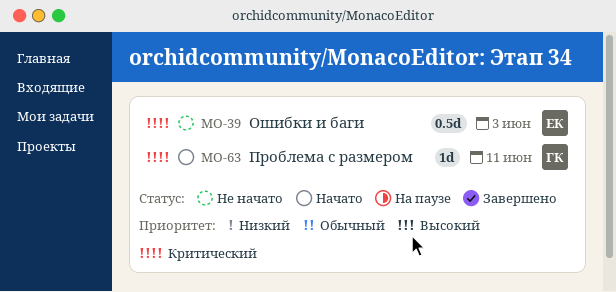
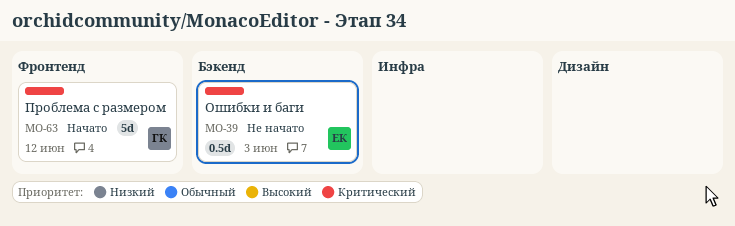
MO-63, estimate: 1d -> 5d
MO-63, due: Jun 11 -> Jun 12

